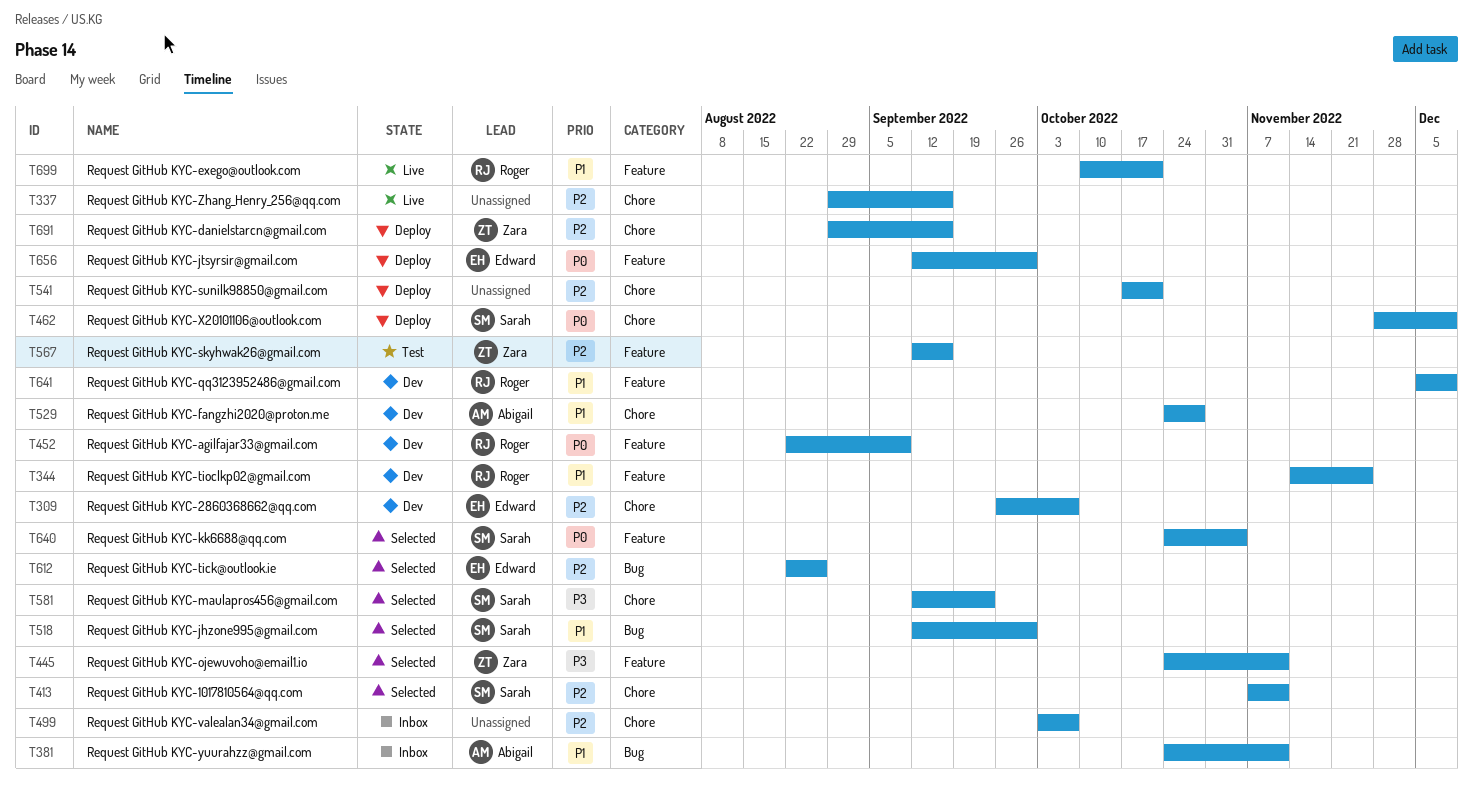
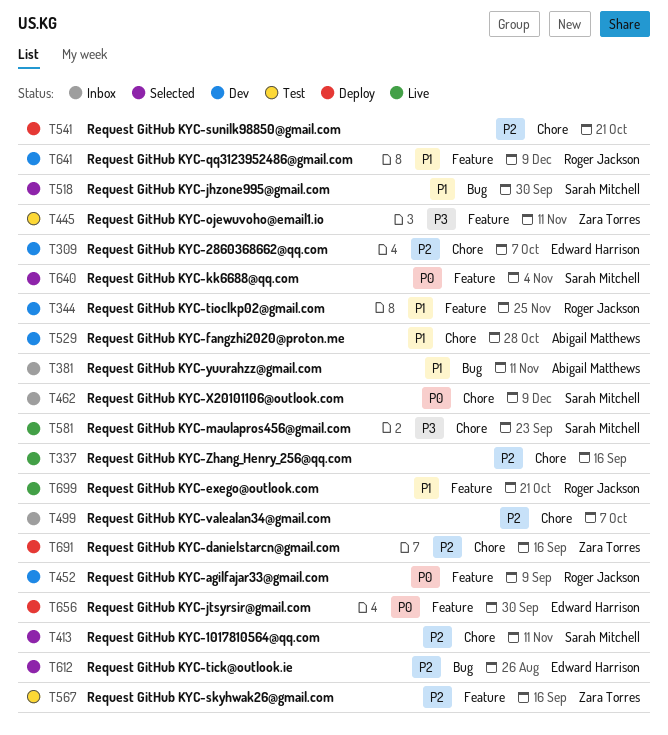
T445, status: Selected -> Test
T462, status: Deploy -> Inbox
T581, status: Selected -> Live

